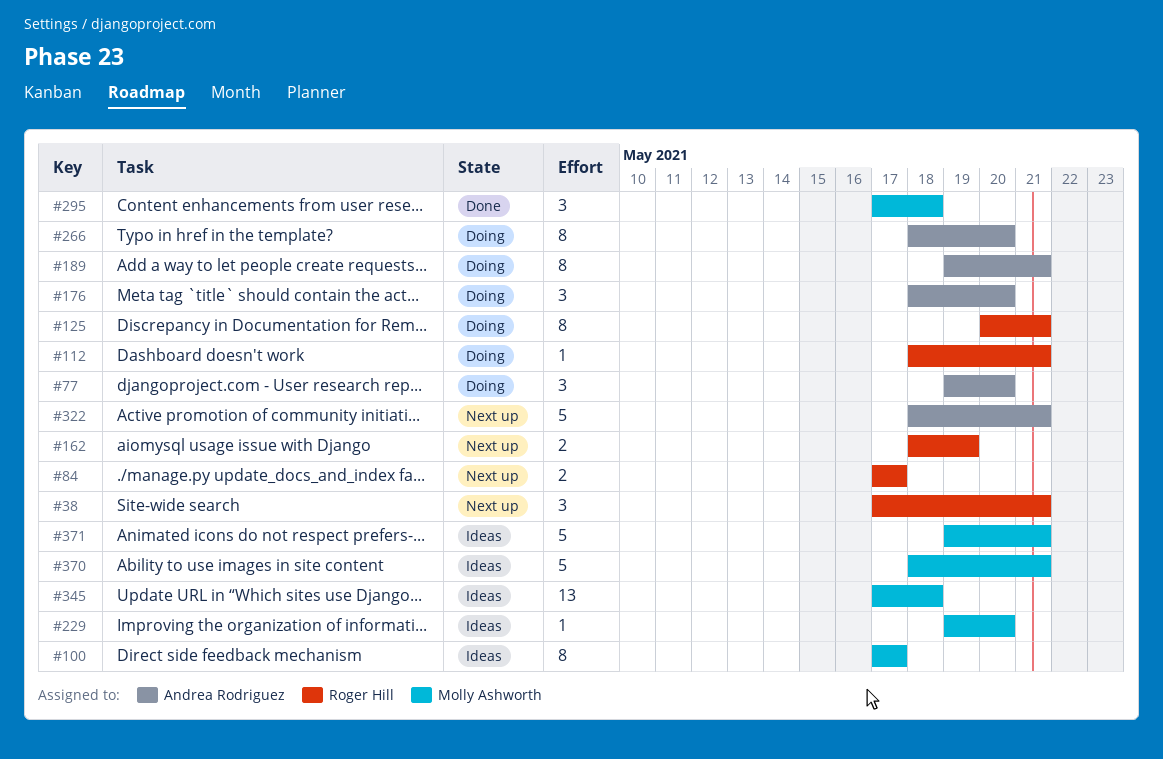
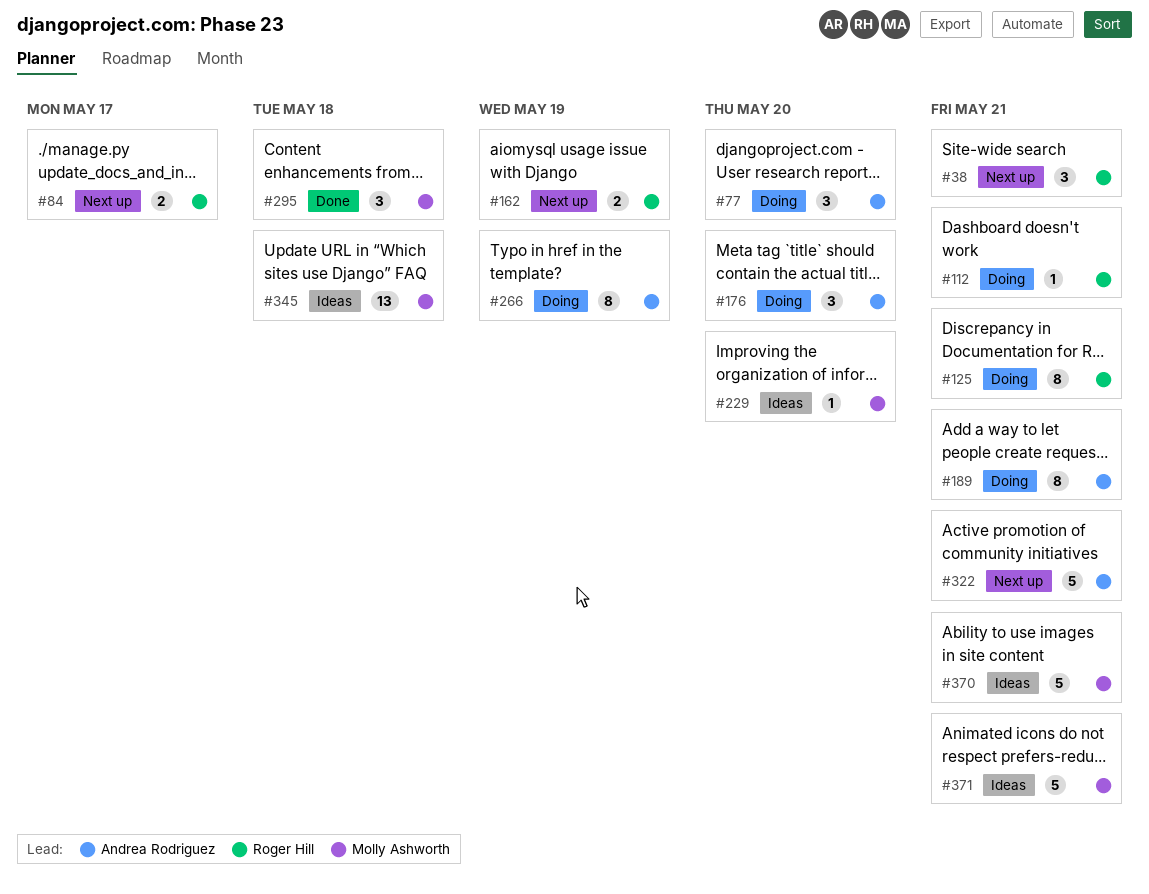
#100: present -> none
#266, due: May 20 -> May 19

